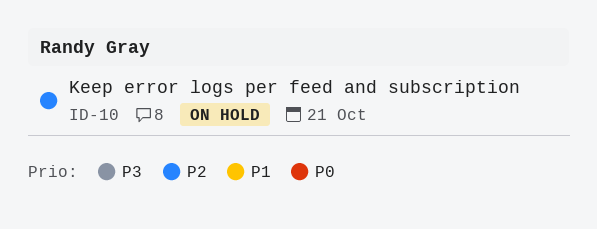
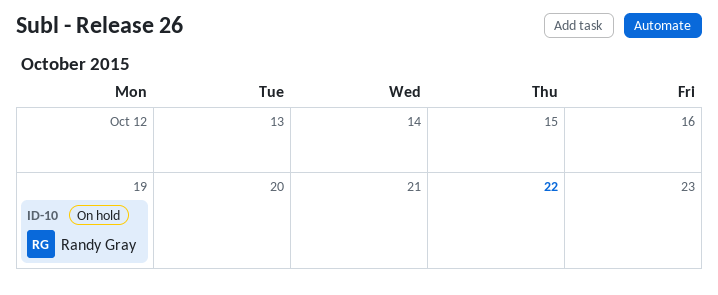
ID-10, due: Oct 21 -> Oct 19

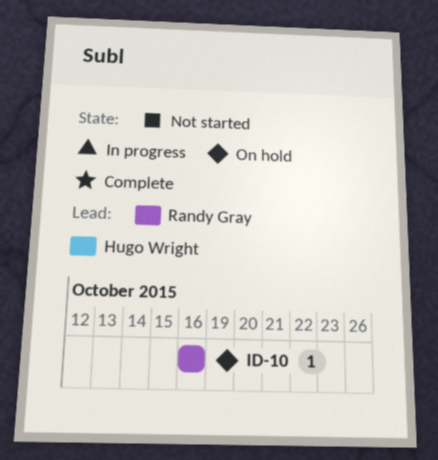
ID-10, due: Oct 19 -> Oct 16

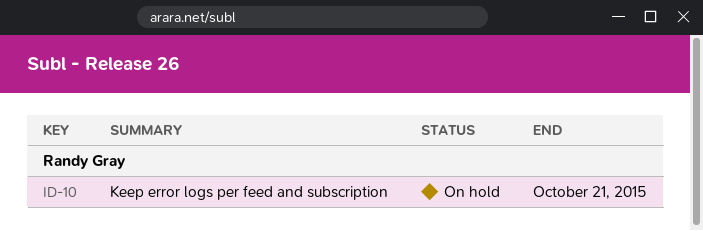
ID-10, due: Oct 16 -> Oct 21

